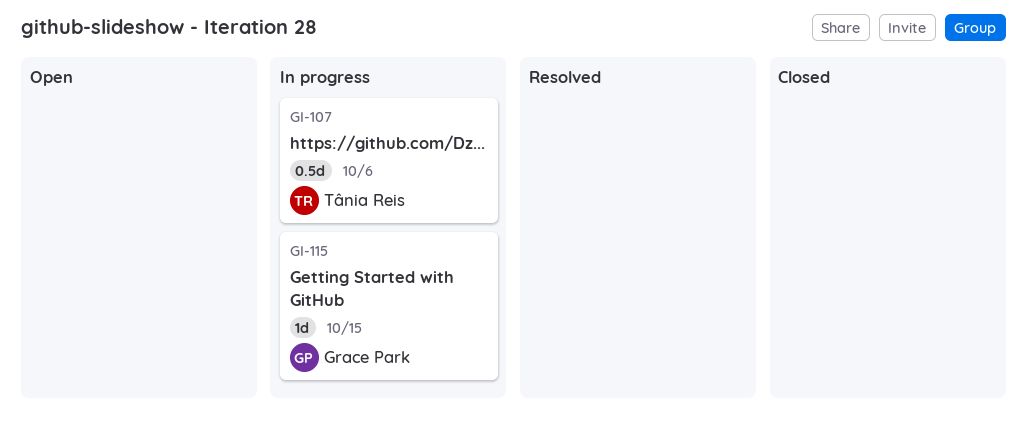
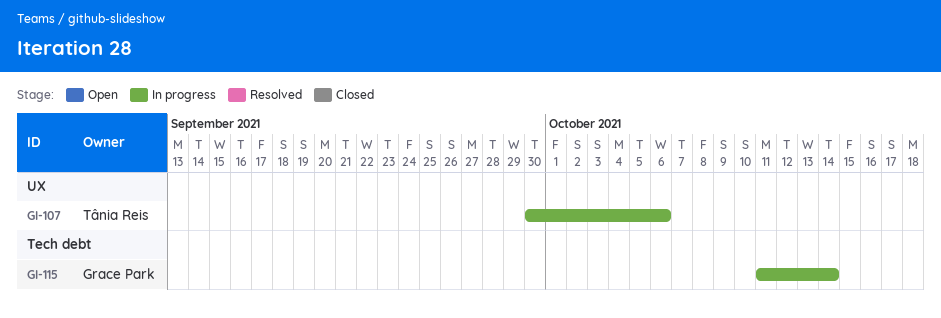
GI-115, due: Oct 15 -> Oct 14

